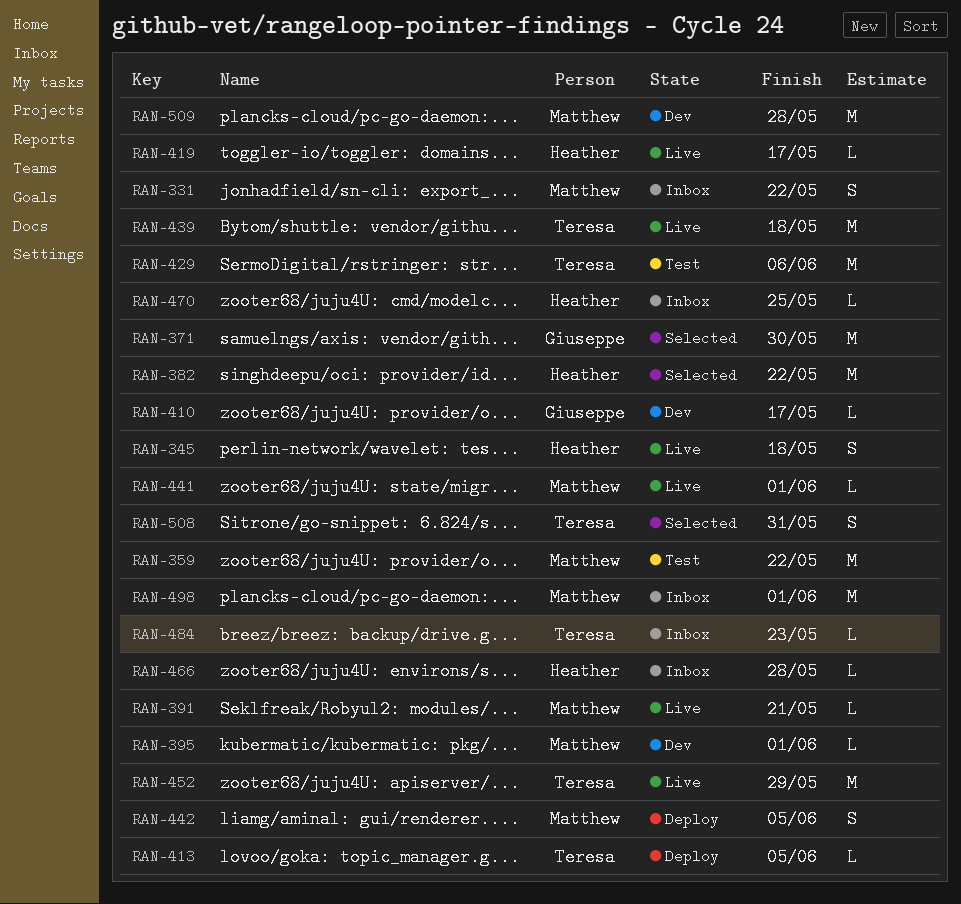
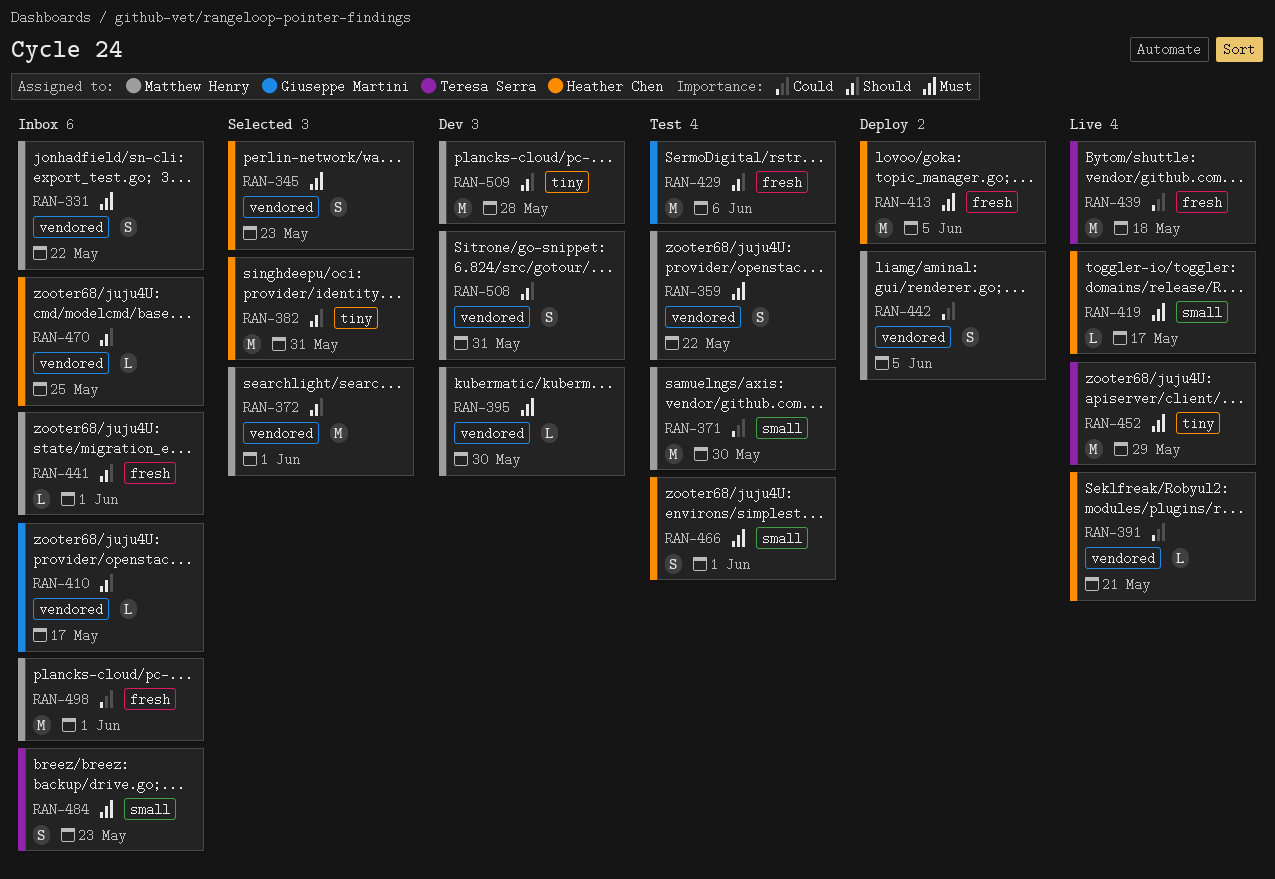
RAN-345, status: Live -> Selected
RAN-345, due: May 18 -> May 23
RAN-359, estimate: M -> S
RAN-371, status: Selected -> Test
RAN-371, owner: Giuseppe Martini -> Matthew Henry
RAN-372: none -> present
RAN-382, due: May 22 -> May 31
RAN-391, owner: Matthew Henry -> Heather Chen
RAN-395, due: Jun 1 -> May 30
RAN-410, status: Dev -> Inbox
RAN-413, owner: Teresa Serra -> Heather Chen
RAN-413, estimate: L -> M
RAN-429, owner: Teresa Serra -> Giuseppe Martini
RAN-441, status: Live -> Inbox
RAN-466, status: Inbox -> Test
RAN-466, estimate: L -> S
RAN-466, due: May 28 -> Jun 1
RAN-484, estimate: L -> S
RAN-508, status: Selected -> Dev
RAN-508, owner: Teresa Serra -> Matthew Henry

